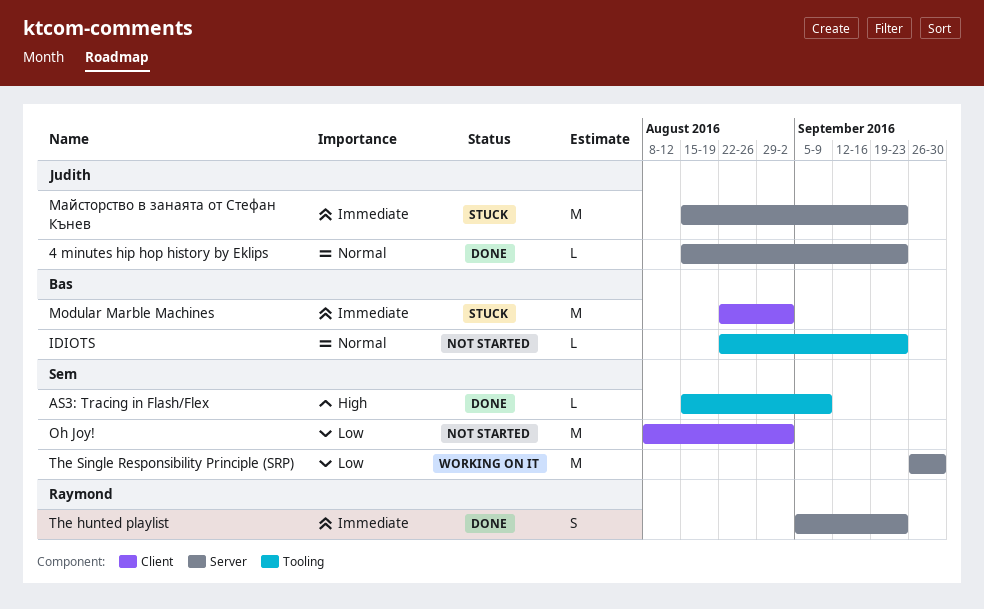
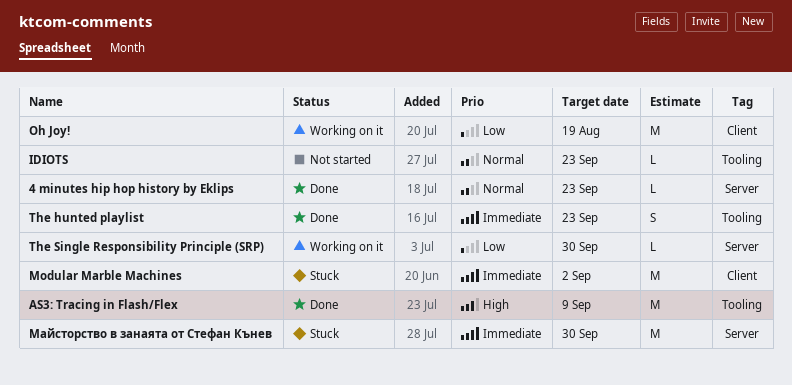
AS3: Tracing in Flash/Flex, estimate: L -> M
Oh Joy!, status: Not started -> Working on it
Oh Joy!, due: Sep 2 -> Aug 19
The hunted playlist, label: Server -> Tooling
The Single Responsibility Principle (SRP), estimate: M -> L
Майсторство в занаята от Стефан Кънев, due: Sep 23 -> Sep 30

